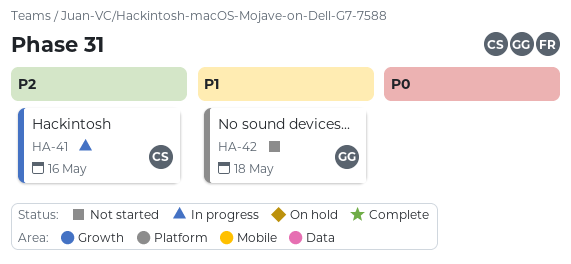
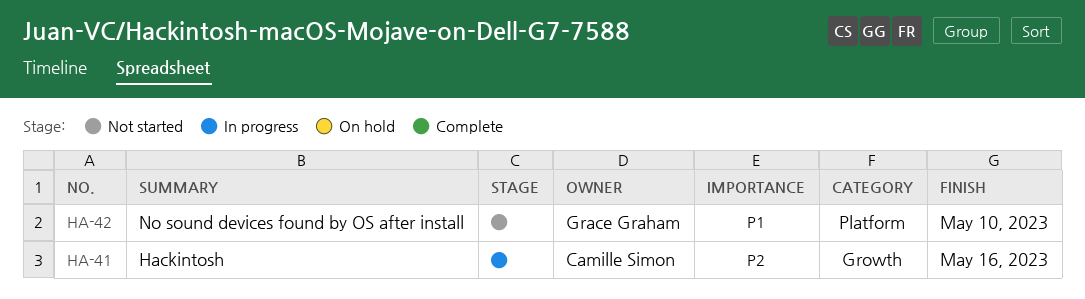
HA-42, due: May 18 -> May 10

